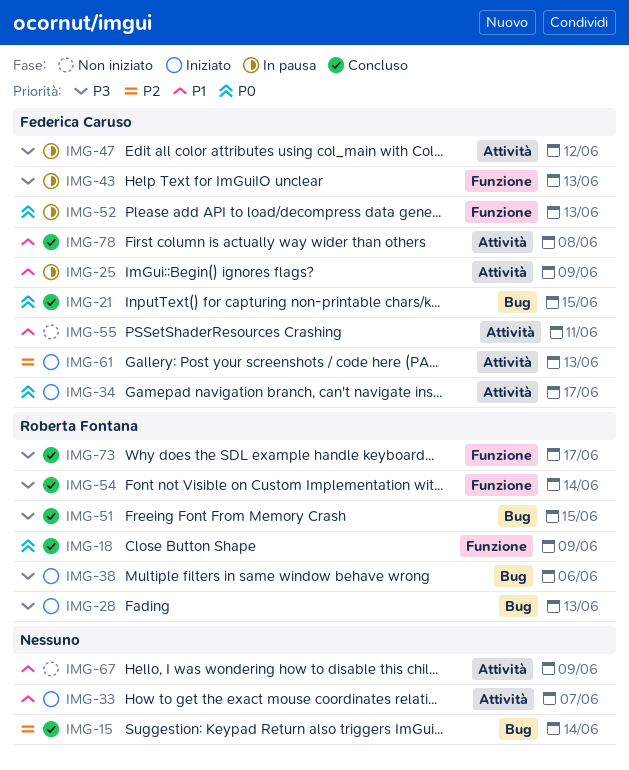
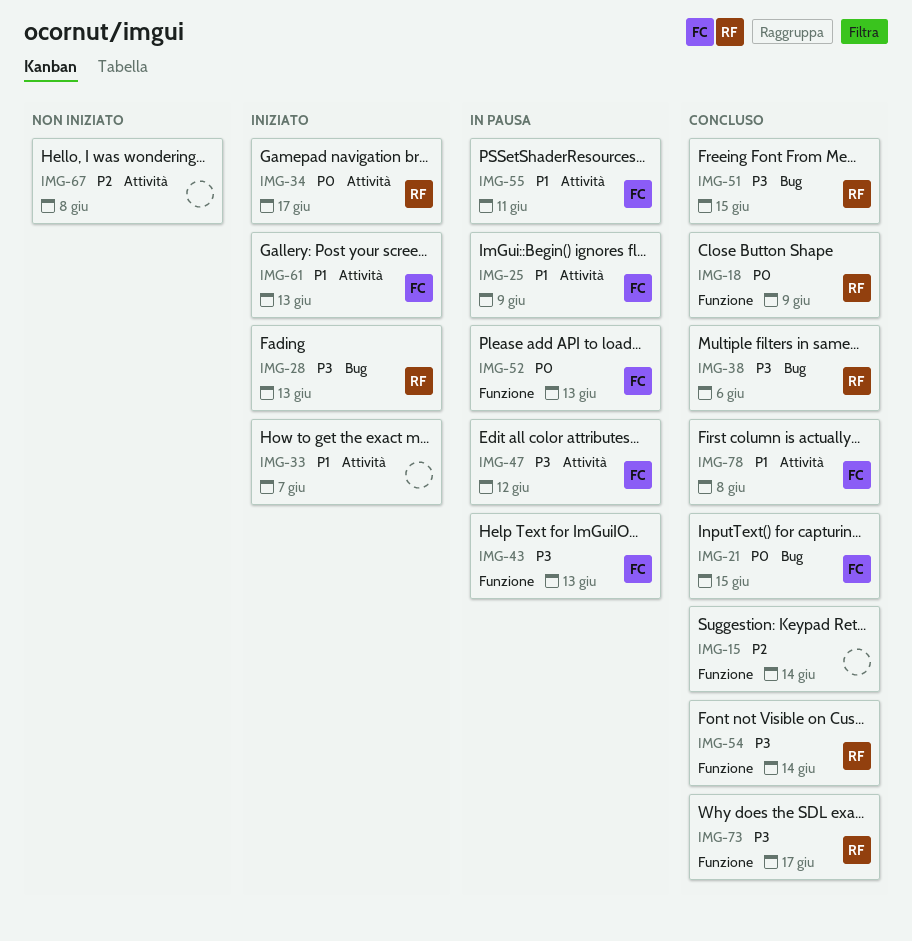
IMG-15, label: Bug -> Funzione
IMG-34, owner: Federica Caruso -> Roberta Fontana
IMG-38, status: Iniziato -> Concluso
IMG-55, status: Non iniziato -> In pausa
IMG-61, priority: P2 -> P1
IMG-67, priority: P1 -> P2
IMG-67, due: Jun 9 -> Jun 8

